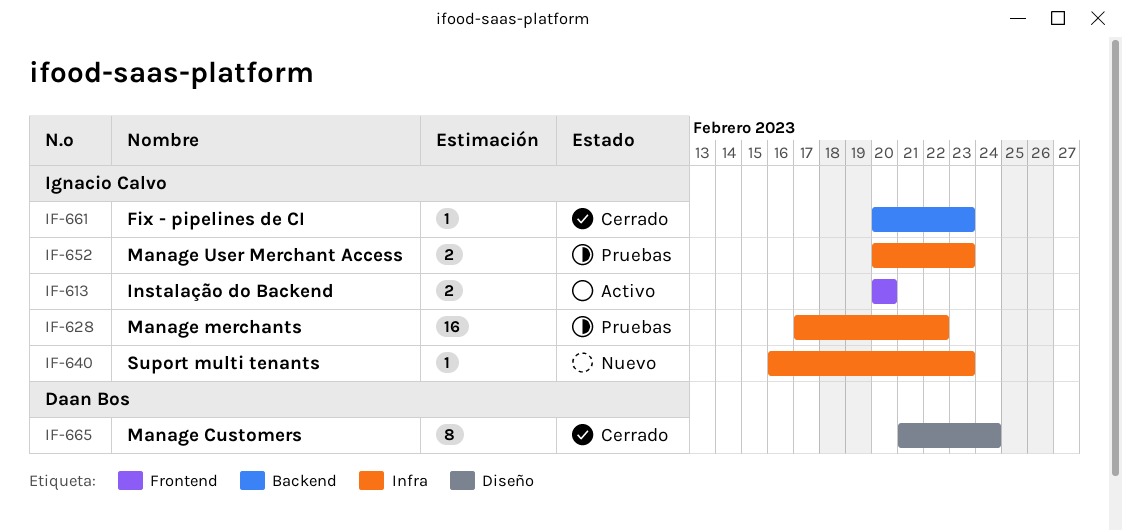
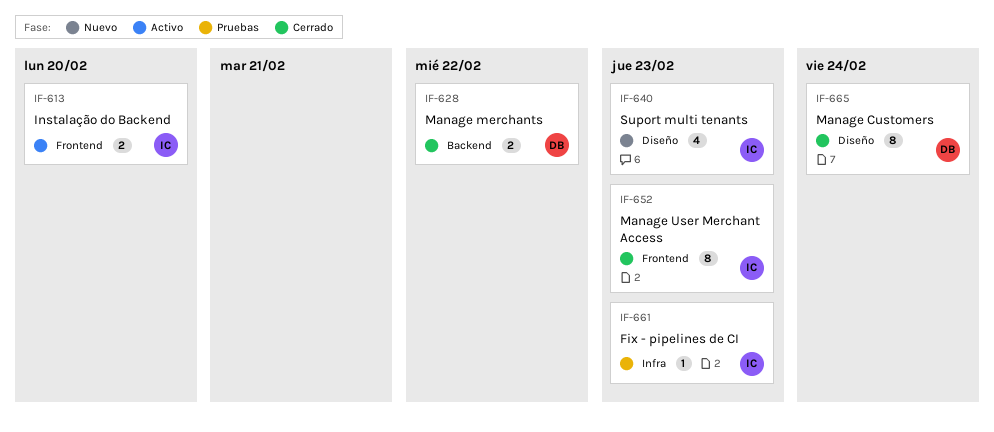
IF-628, status: Pruebas -> Cerrado
IF-628, owner: Ignacio Calvo -> Daan Bos
IF-628, label: Infra -> Backend
IF-628, estimate: 16 -> 2
IF-640, label: Infra -> Diseño
IF-640, estimate: 1 -> 4
IF-652, status: Pruebas -> Cerrado
IF-652, label: Infra -> Frontend
IF-652, estimate: 2 -> 8
IF-661, status: Cerrado -> Pruebas
IF-661, label: Backend -> Infra

